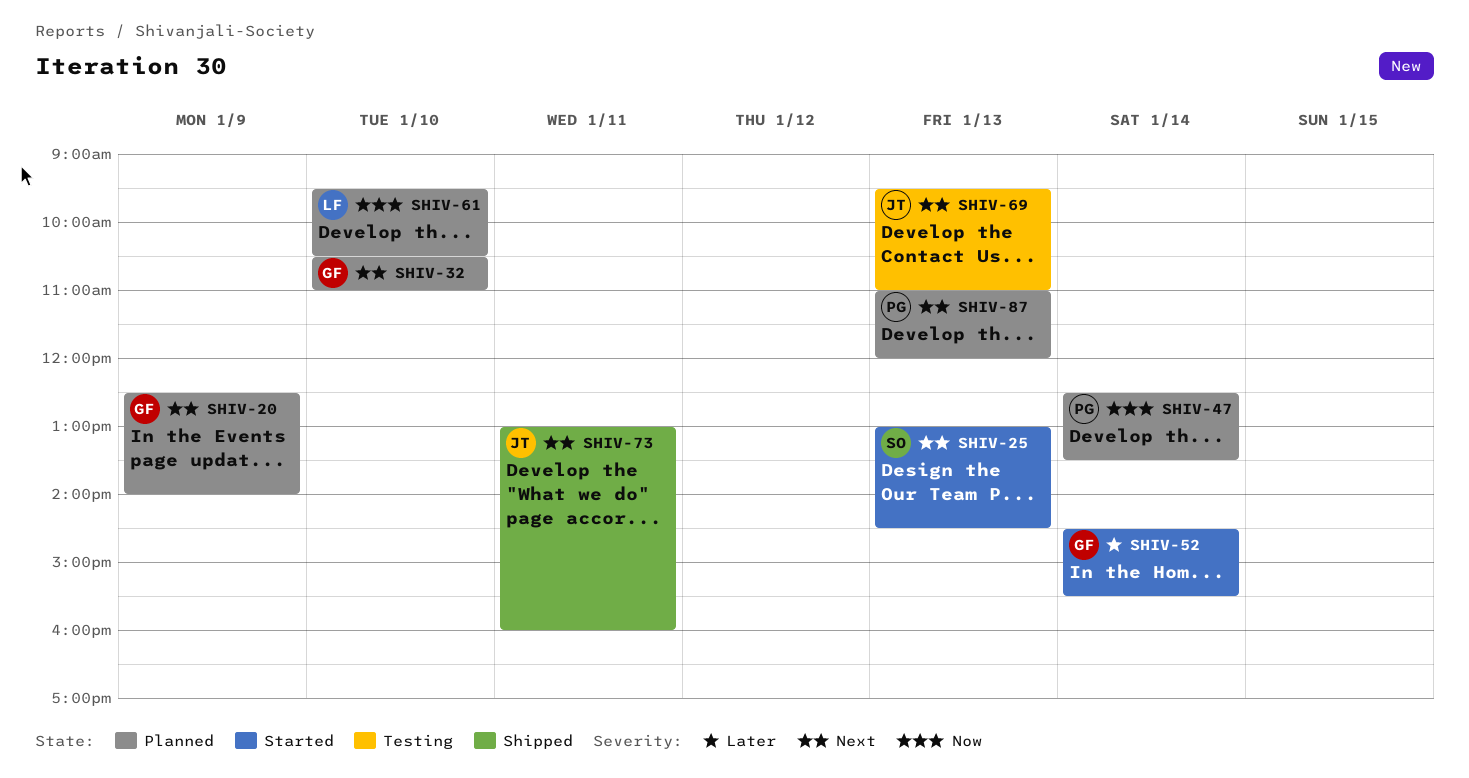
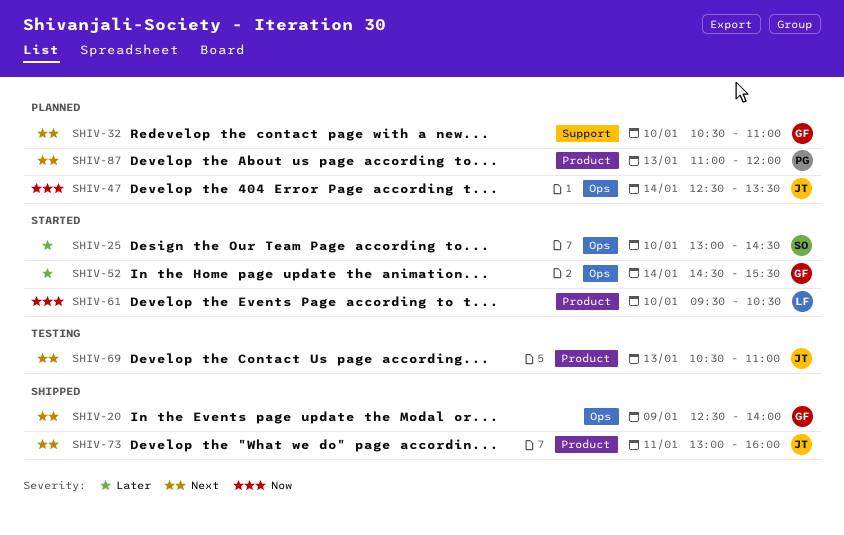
SHIV-20, status: Planned -> Shipped
SHIV-25, priority: Next -> Later
SHIV-25, day: Jan 13 -> Jan 10
SHIV-47, owner: PG -> JT
SHIV-61, status: Planned -> Started
SHIV-69, begins: 09:30 -> 10:30

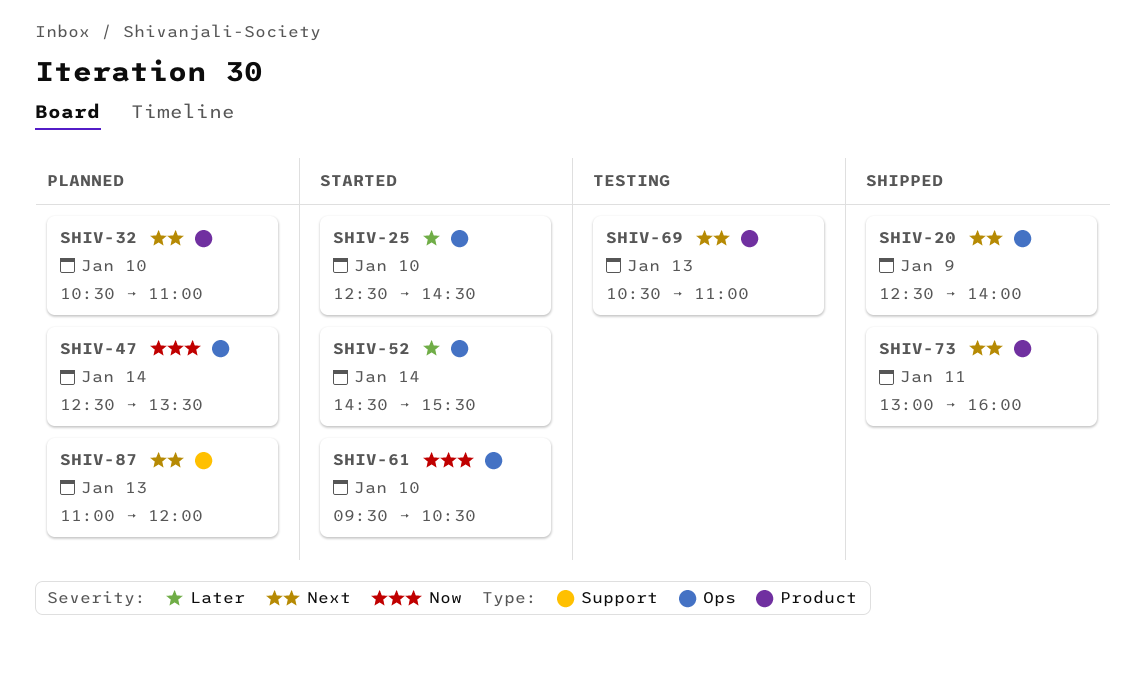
SHIV-25, begins: 13:00 -> 12:30
SHIV-32, label: Support -> Product
SHIV-61, label: Product -> Ops
SHIV-87, label: Product -> Support

